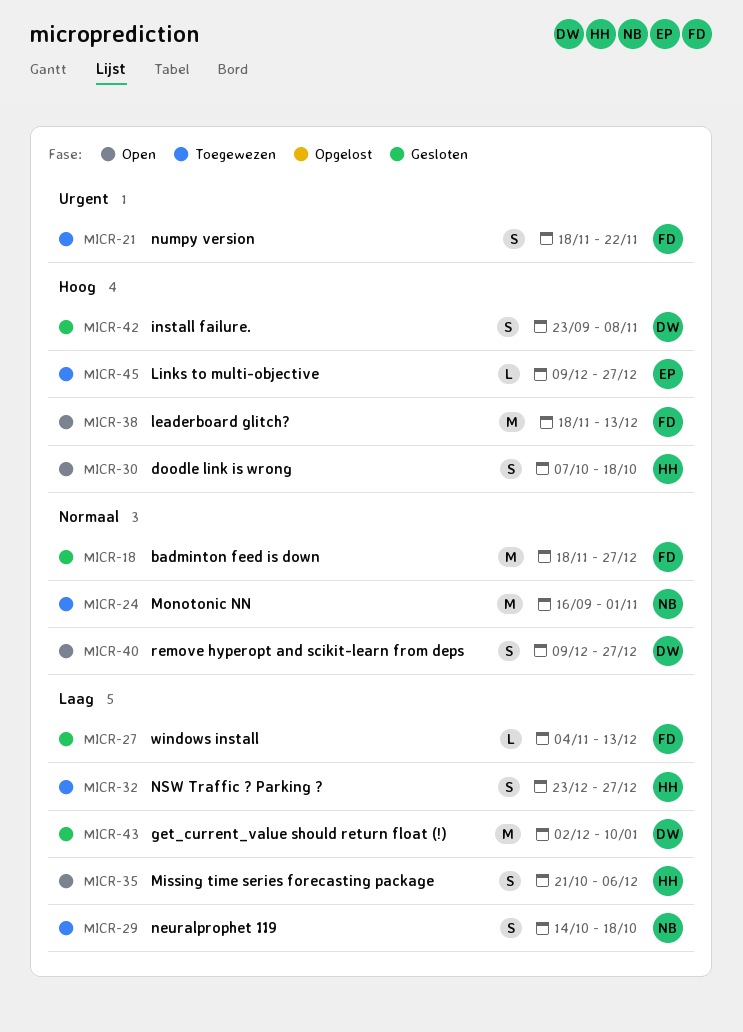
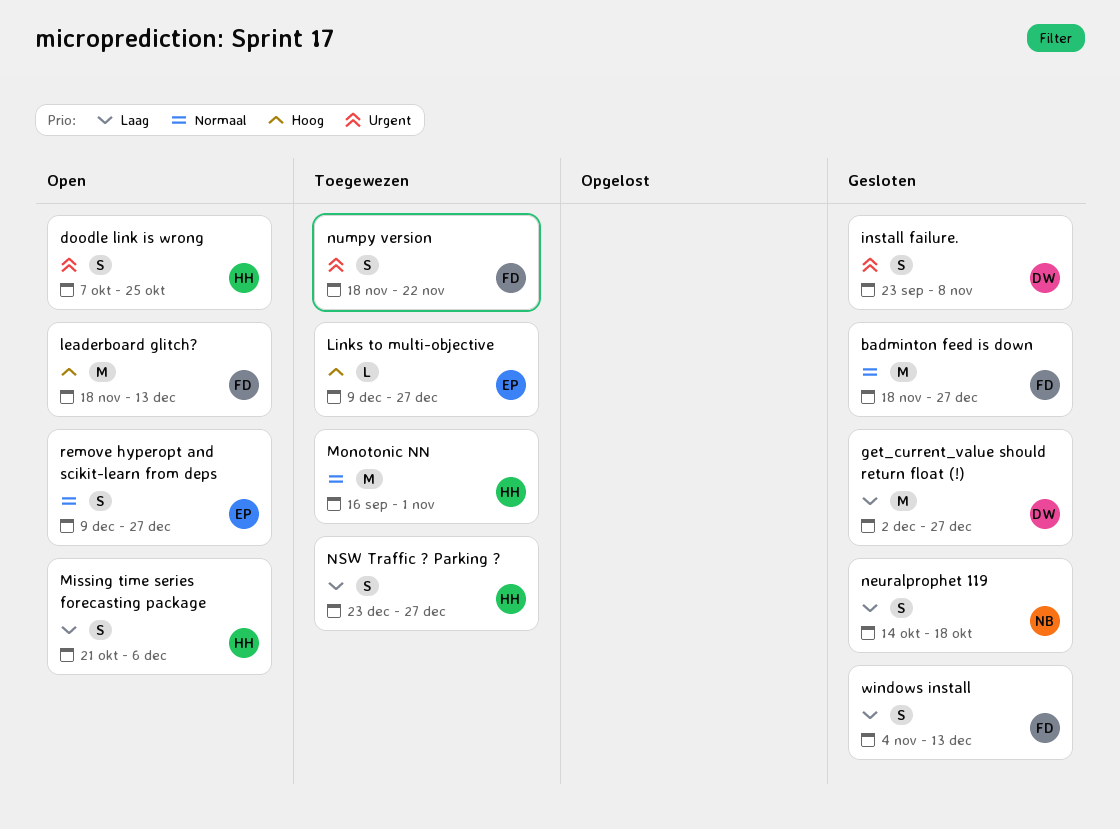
doodle link is wrong, priority: Hoog -> Urgent
doodle link is wrong, due: Oct 18 -> Oct 25
get_current_value should return float (!), due: Jan 10 -> Dec 27
install failure., priority: Hoog -> Urgent
Monotonic NN, owner: NB -> HH
neuralprophet 119, status: Toegewezen -> Gesloten
remove hyperopt and scikit-learn from deps, owner: DW -> EP
windows install, estimate: L -> S

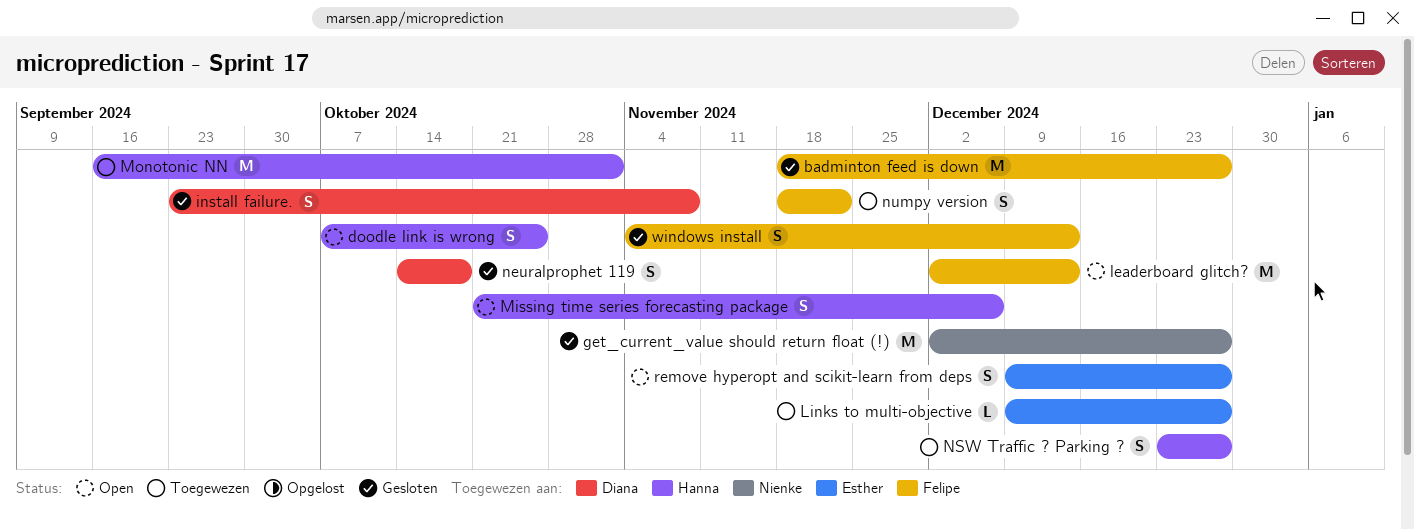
get_current_value should return float (!), owner: Diana -> Nienke
leaderboard glitch?, start: Nov 18 -> Dec 2
neuralprophet 119, owner: Nienke -> Diana

